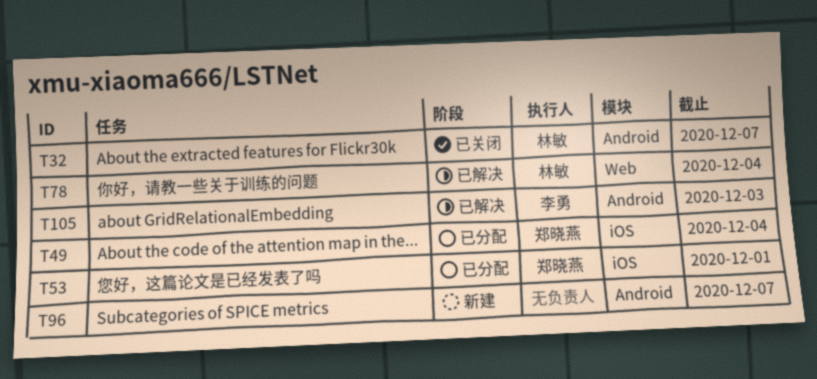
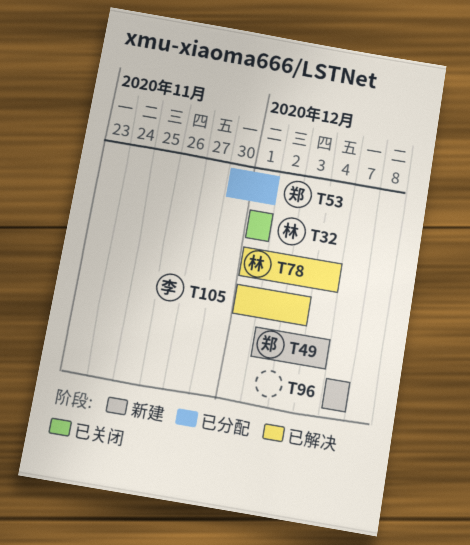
T32, due: Dec 7 -> Dec 1
T49, status: 已分配 -> 新建

